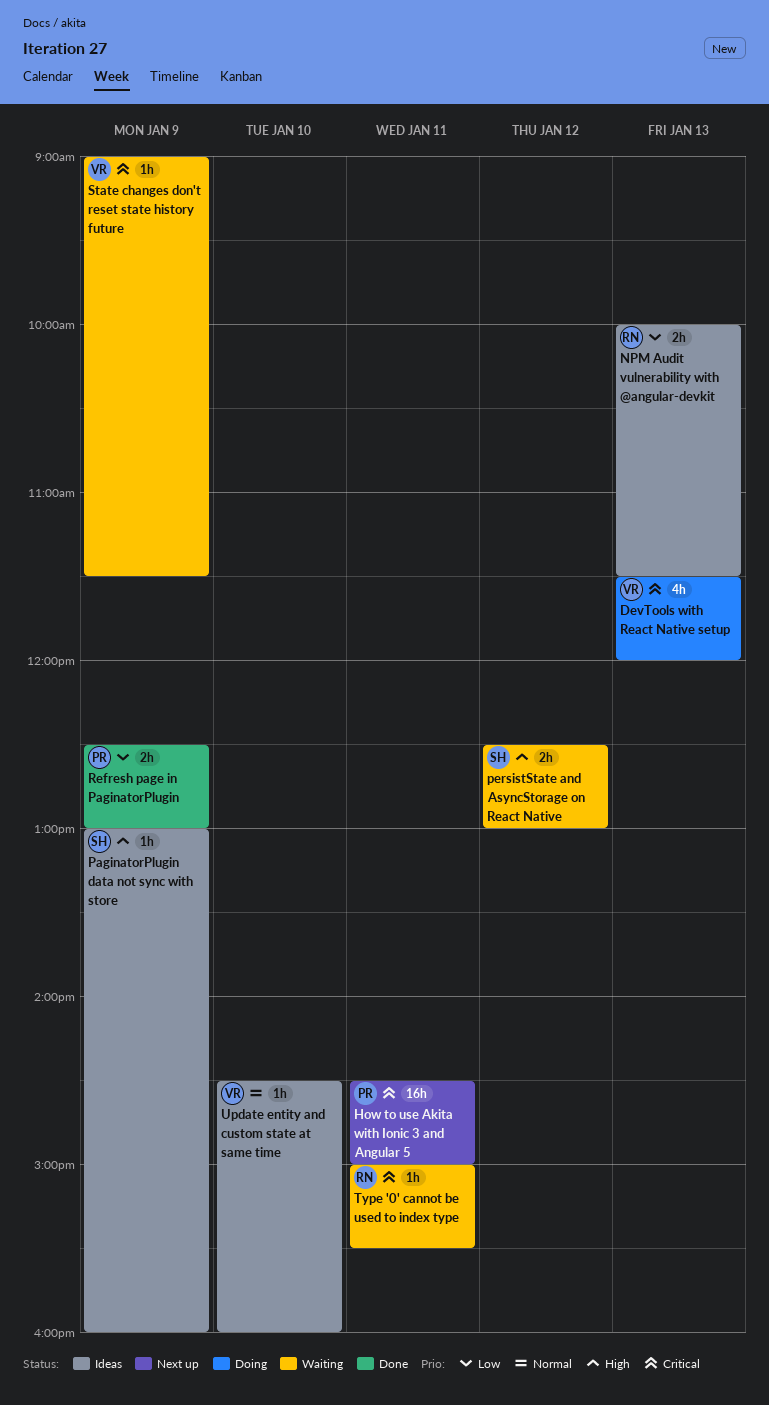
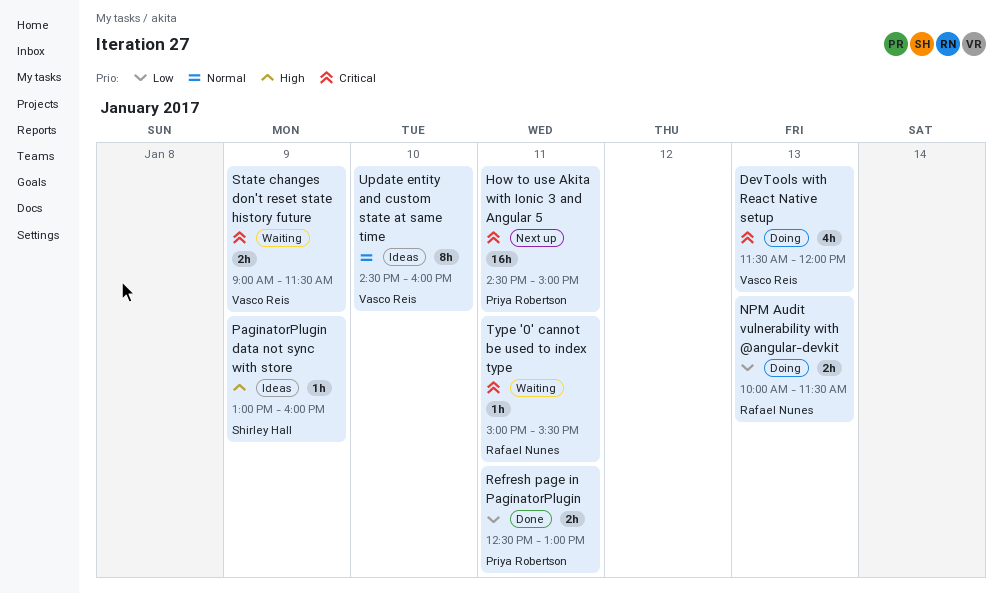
NPM Audit vulnerability with @angular-devkit, status: Ideas -> Doing
persistState and AsyncStorage on React Native: present -> none
Refresh page in PaginatorPlugin, day: Jan 9 -> Jan 11
State changes don't reset state history future, estimate: 1h -> 2h
Update entity and custom state at same time, estimate: 1h -> 8h

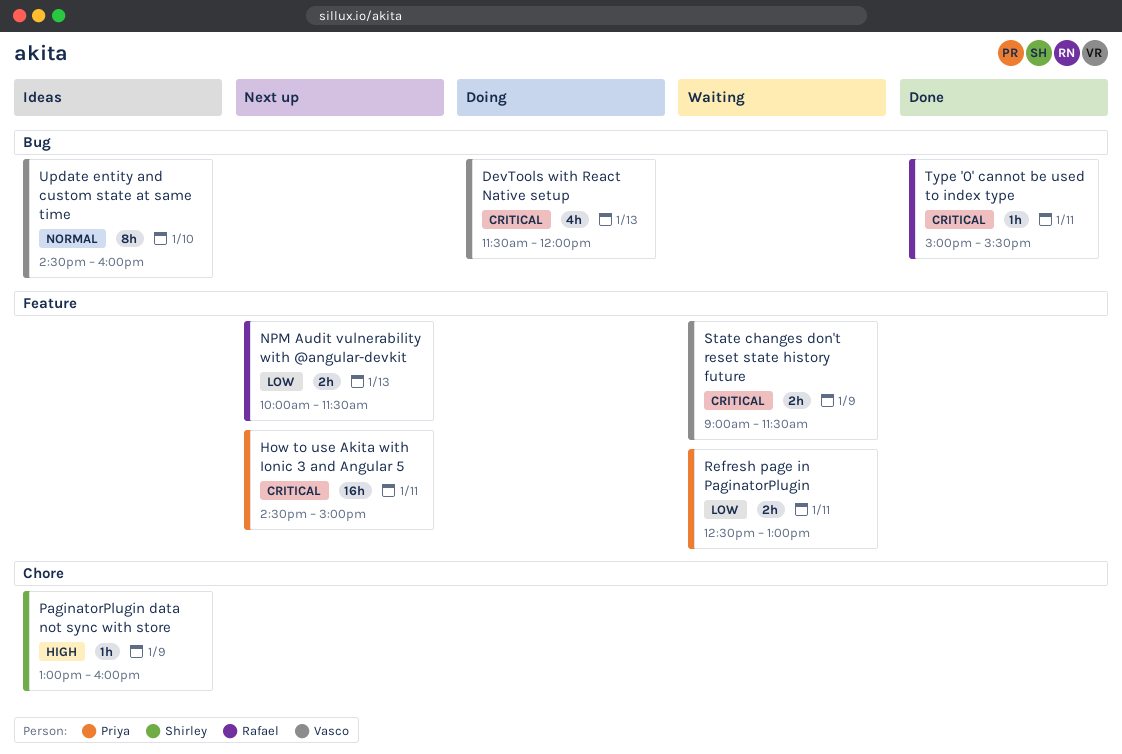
NPM Audit vulnerability with @angular-devkit, status: Doing -> Next up
Refresh page in PaginatorPlugin, status: Done -> Waiting
Type '0' cannot be used to index type, status: Waiting -> Done

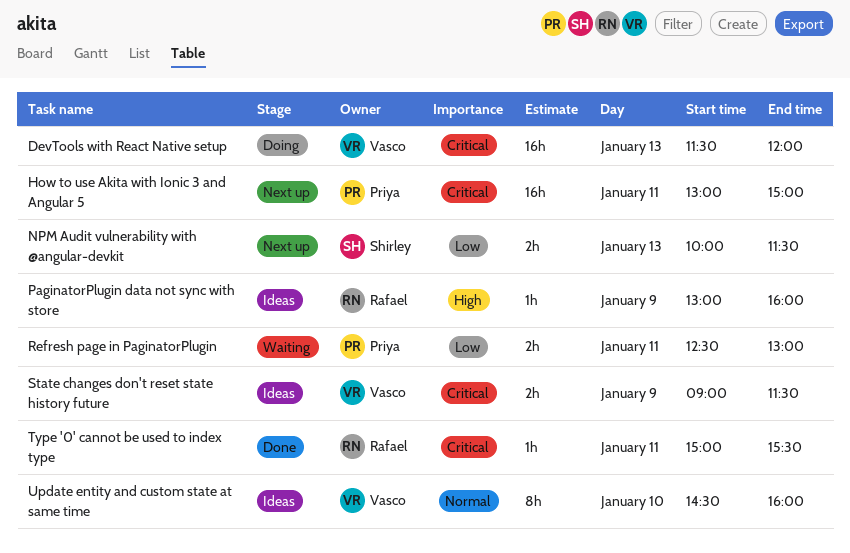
DevTools with React Native setup, estimate: 4h -> 16h
How to use Akita with Ionic 3 and Angular 5, begins: 14:30 -> 13:00
NPM Audit vulnerability with @angular-devkit, owner: Rafael -> Shirley
PaginatorPlugin data not sync with store, owner: Shirley -> Rafael
State changes don't reset state history future, status: Waiting -> Ideas

